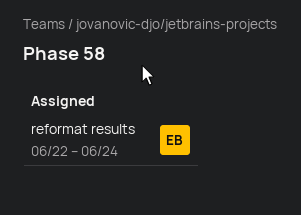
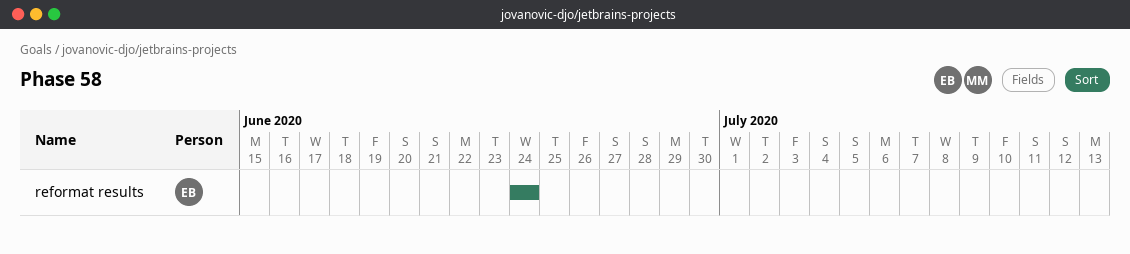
reformat results, start: Jun 22 -> Jun 24

